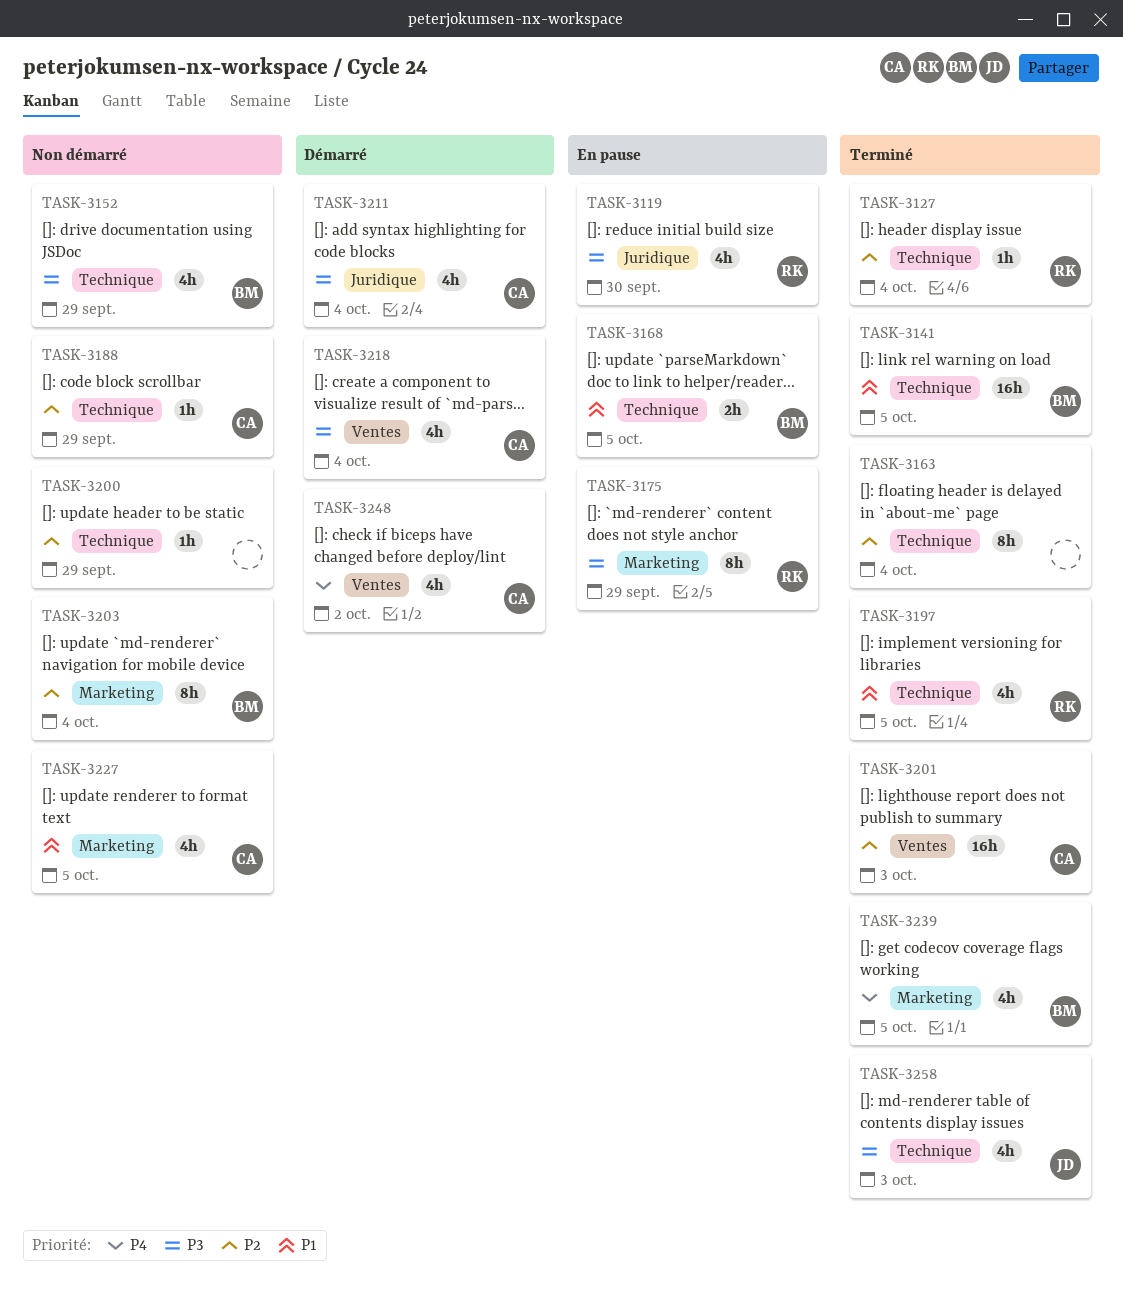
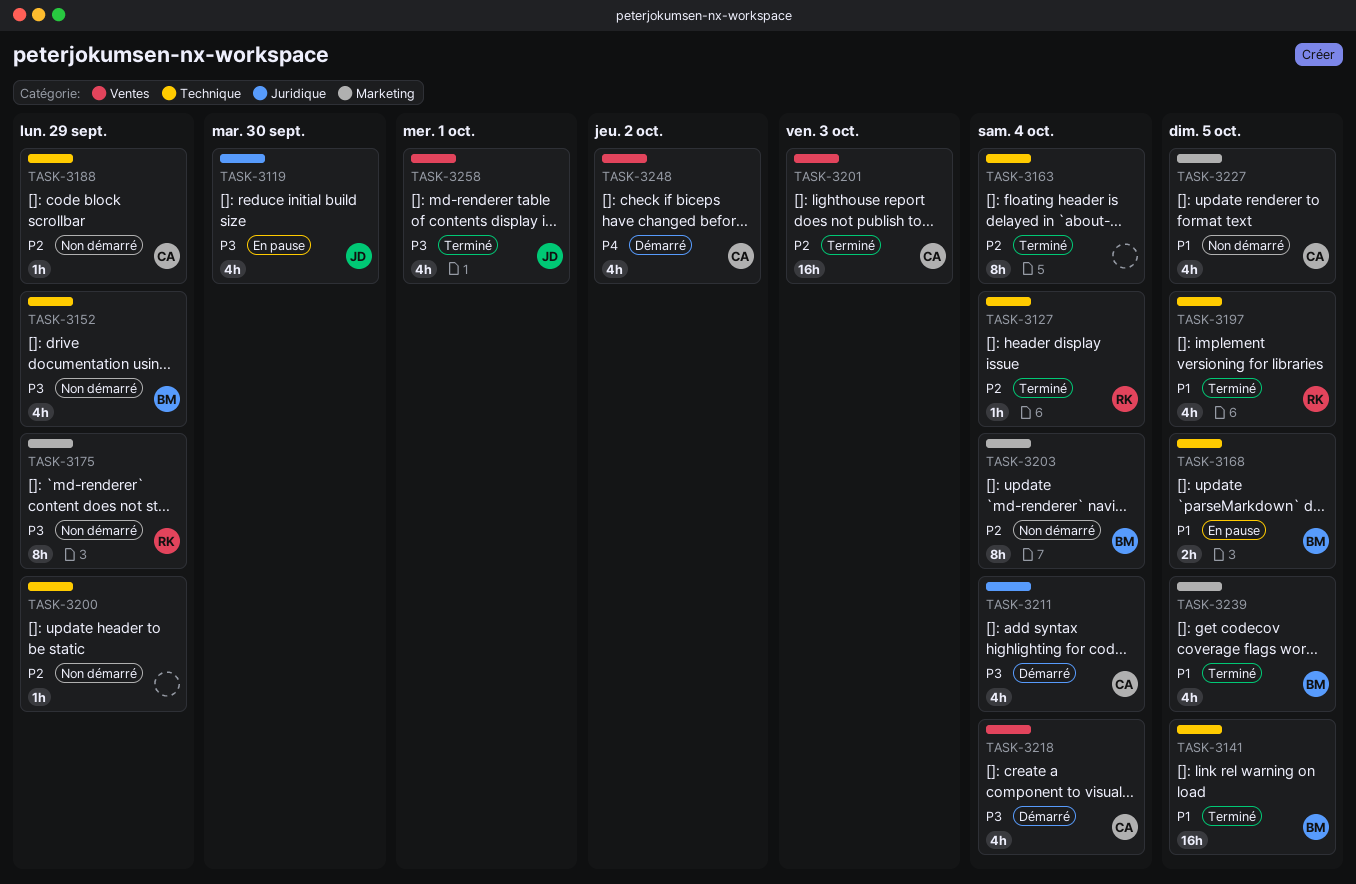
TASK-3119, owner: RK -> JD
TASK-3175, status: En pause -> Non démarré
TASK-3239, priority: P4 -> P1
TASK-3258, label: Technique -> Ventes
TASK-3258, due: Oct 3 -> Oct 1

